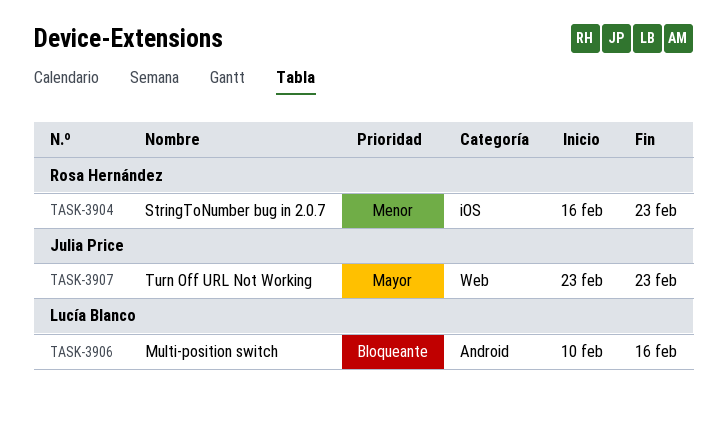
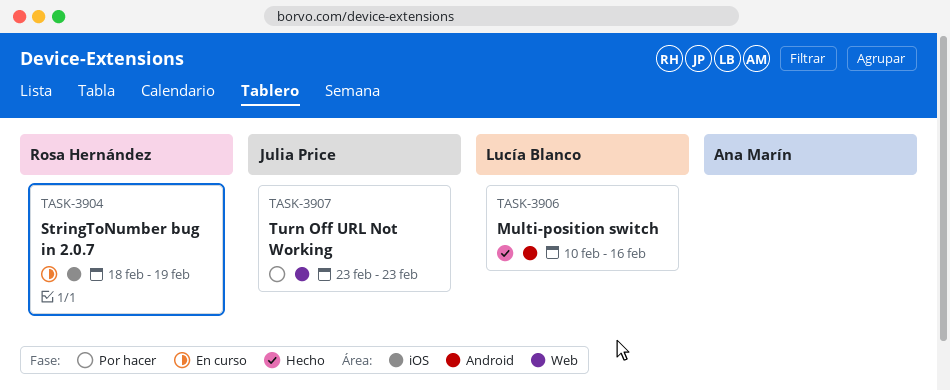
TASK-3904, start: Feb 16 -> Feb 18
TASK-3904, due: Feb 23 -> Feb 19

